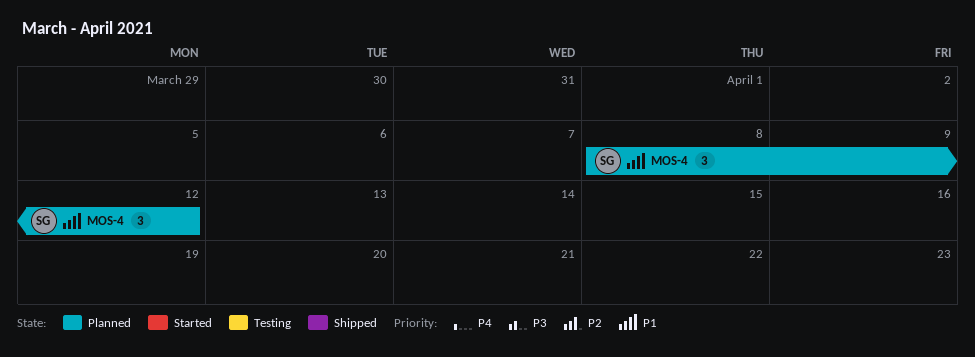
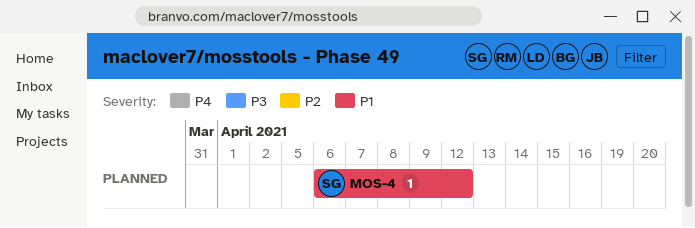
MOS-4, estimate: 3 -> 1
MOS-4, start: Apr 8 -> Apr 6

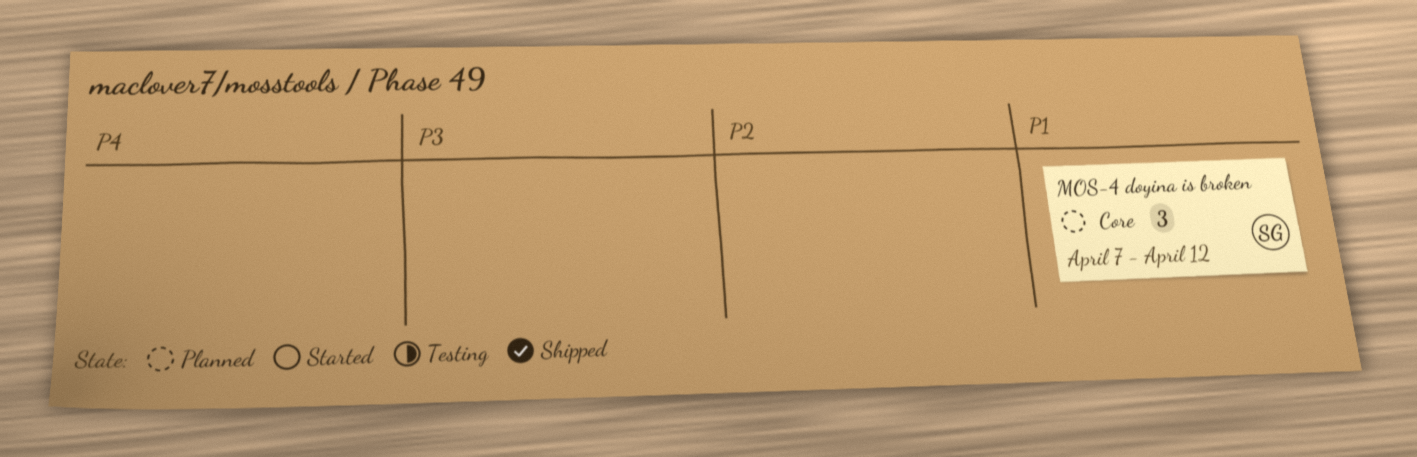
MOS-4, estimate: 1 -> 3
MOS-4, start: Apr 6 -> Apr 7

